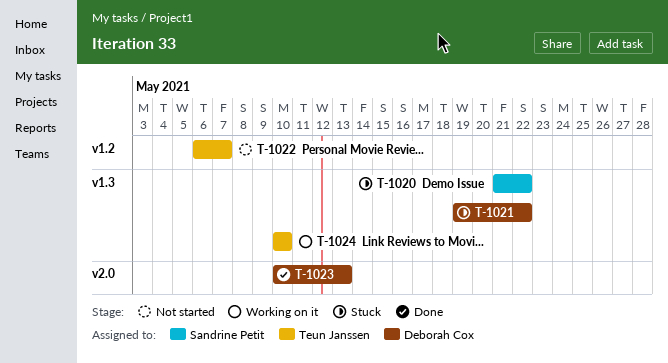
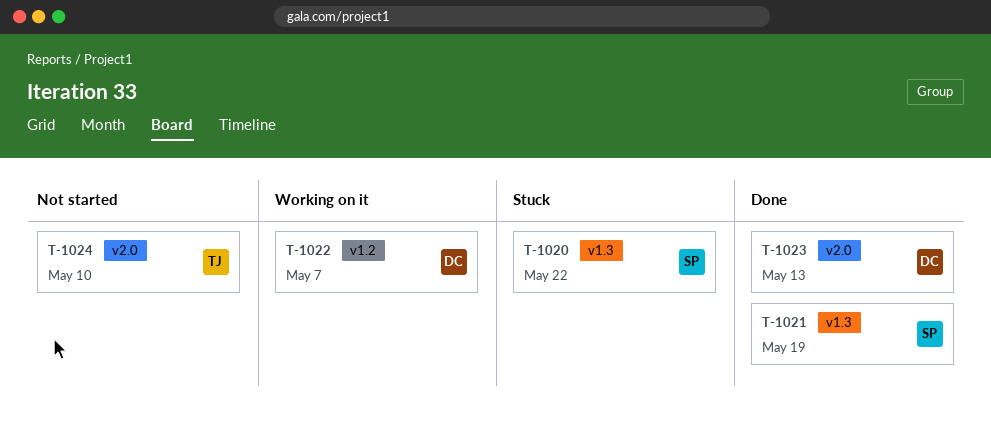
T-1021, status: Stuck -> Done
T-1021, owner: Deborah Cox -> Sandrine Petit
T-1021, due: May 22 -> May 19
T-1022, status: Not started -> Working on it
T-1022, owner: Teun Janssen -> Deborah Cox
T-1024, status: Working on it -> Not started
T-1024, label: v1.3 -> v2.0

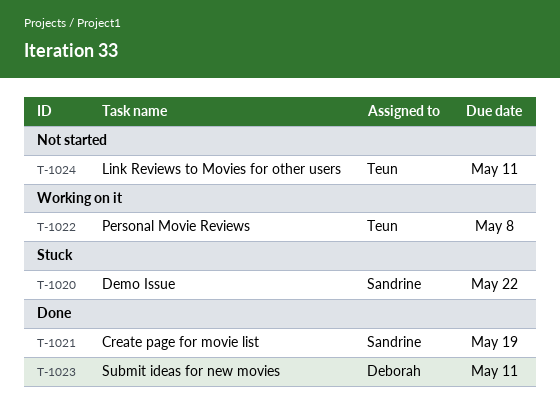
T-1022, owner: Deborah -> Teun
T-1022, due: May 7 -> May 8
T-1023, due: May 13 -> May 11
T-1024, due: May 10 -> May 11

